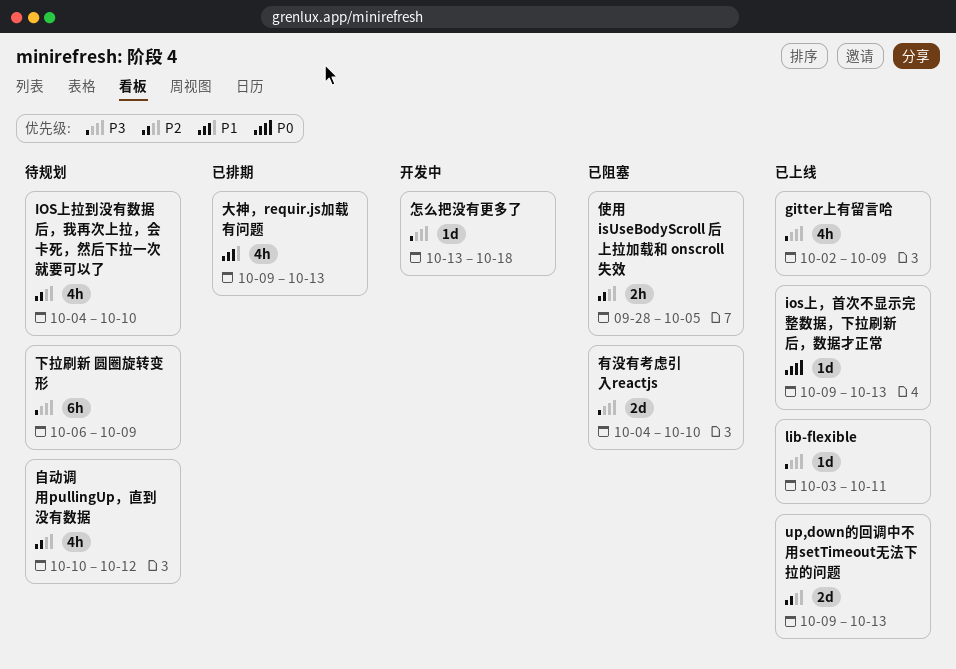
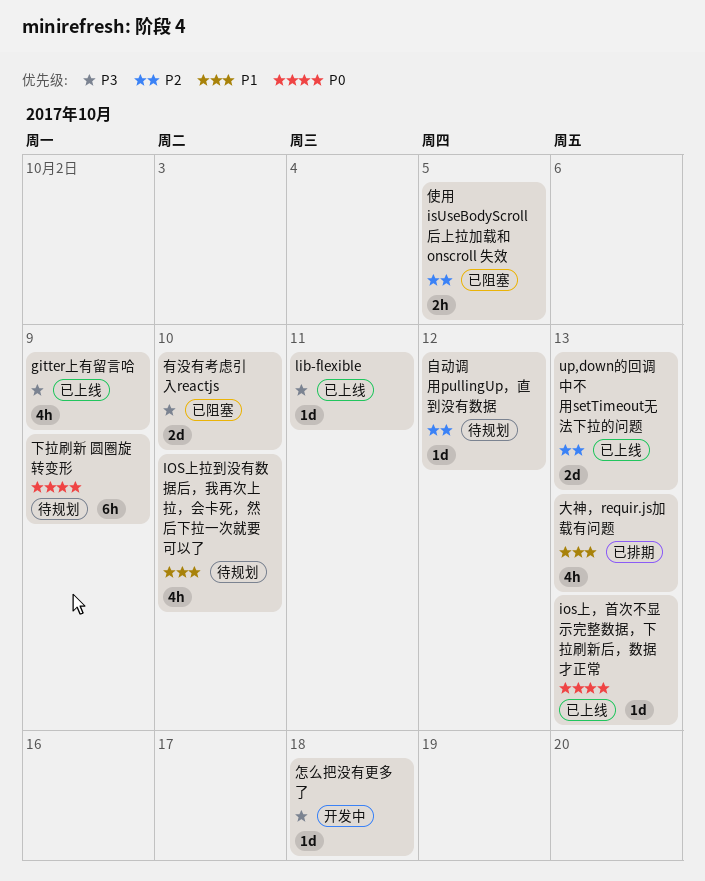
IOS上拉到没有数据后，我再次上拉，会卡死，然后下拉一次就要可以了, priority: P2 -> P1
下拉刷新 圆圈旋转变形, priority: P3 -> P0
自动调用pullingUp，直到没有数据, estimate: 4h -> 1d

